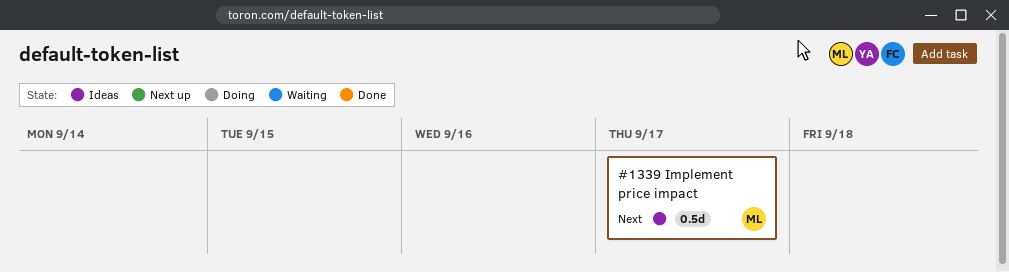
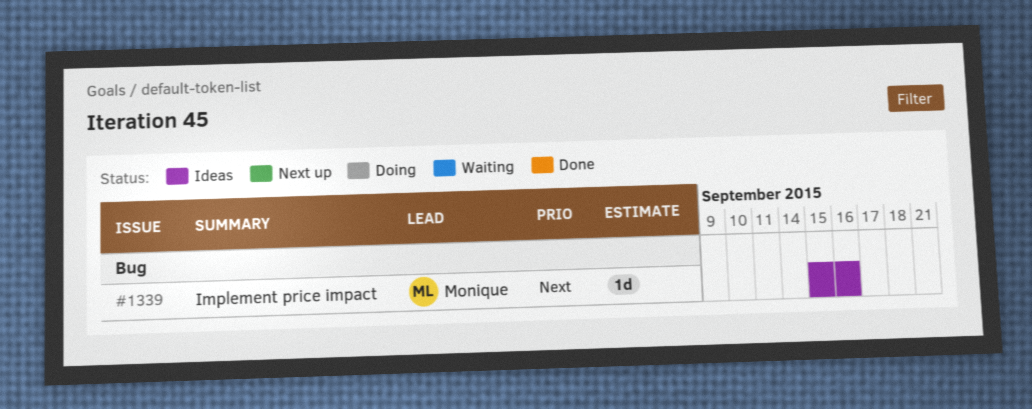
#1339, estimate: 0.5d -> 1d
#1339, due: Sep 17 -> Sep 16

